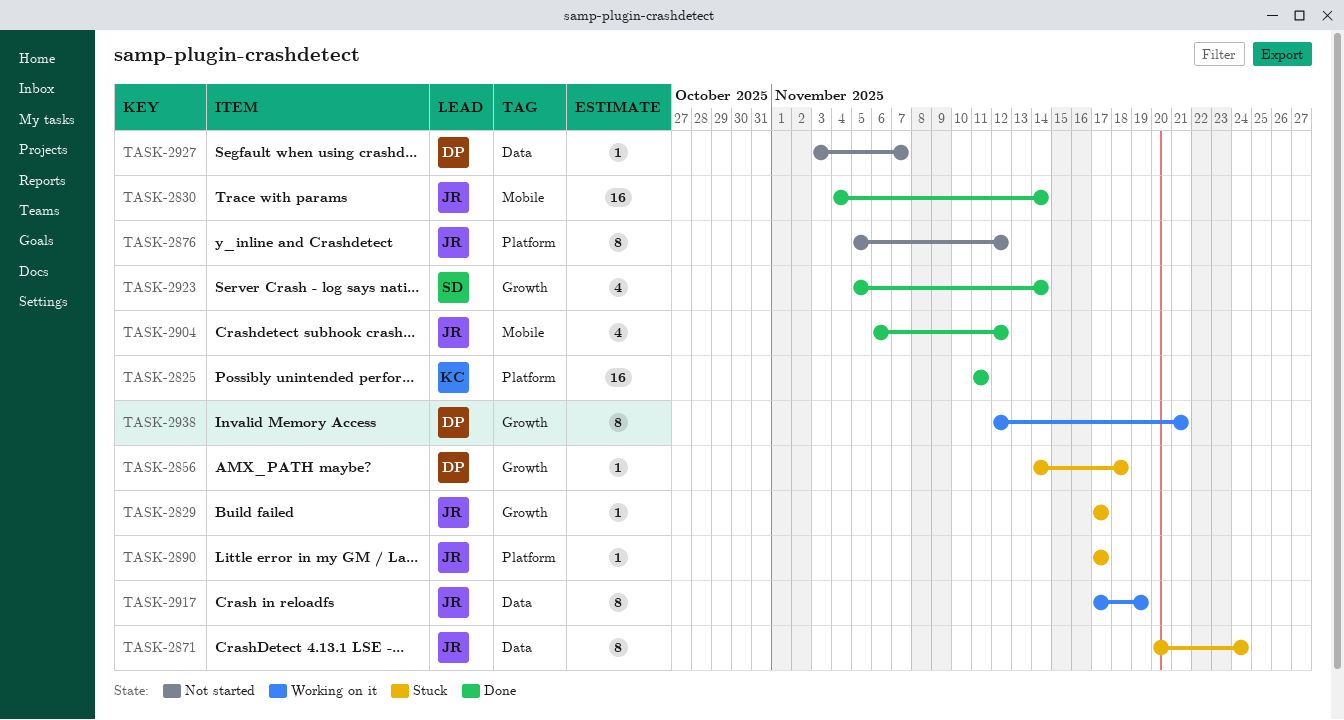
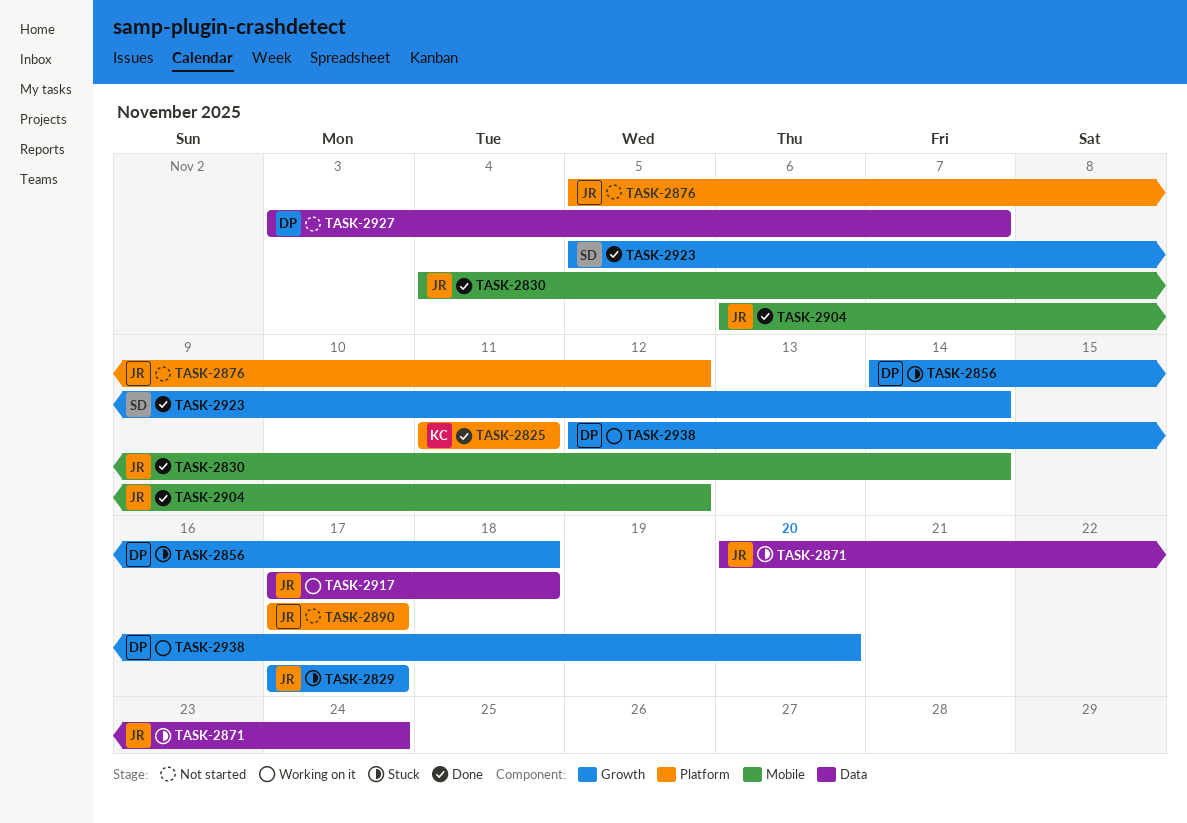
TASK-2890, status: Stuck -> Not started
TASK-2917, due: Nov 19 -> Nov 18
TASK-2938, due: Nov 21 -> Nov 20

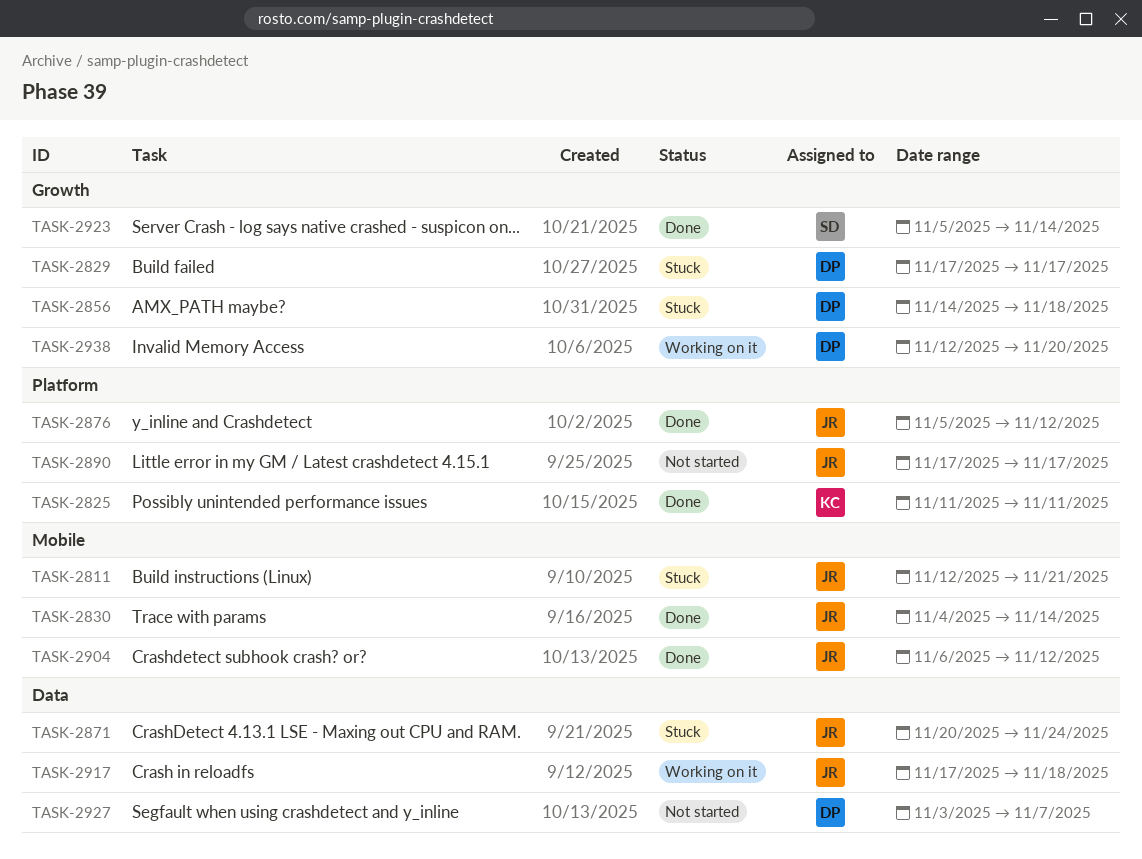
TASK-2811: none -> present
TASK-2829, owner: JR -> DP
TASK-2876, status: Not started -> Done

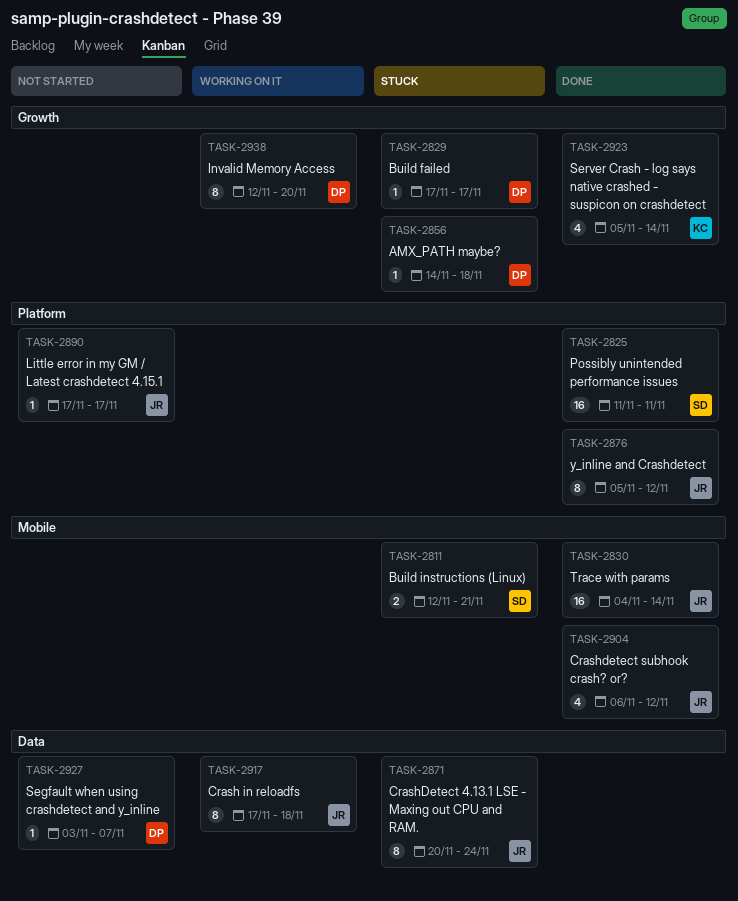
TASK-2811, owner: JR -> SD
TASK-2825, owner: KC -> SD
TASK-2923, owner: SD -> KC

